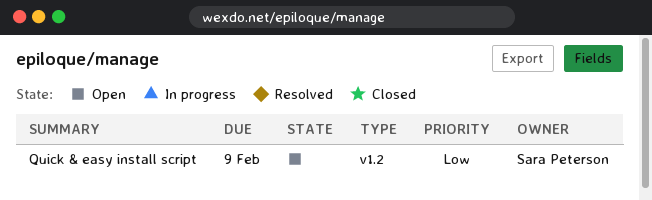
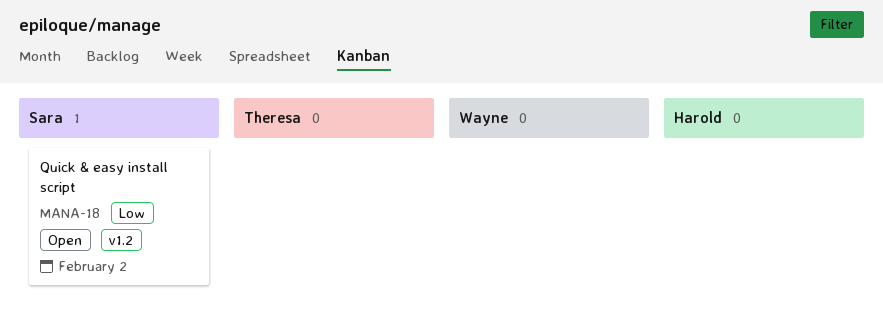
Quick & easy install script, due: Feb 9 -> Feb 2

